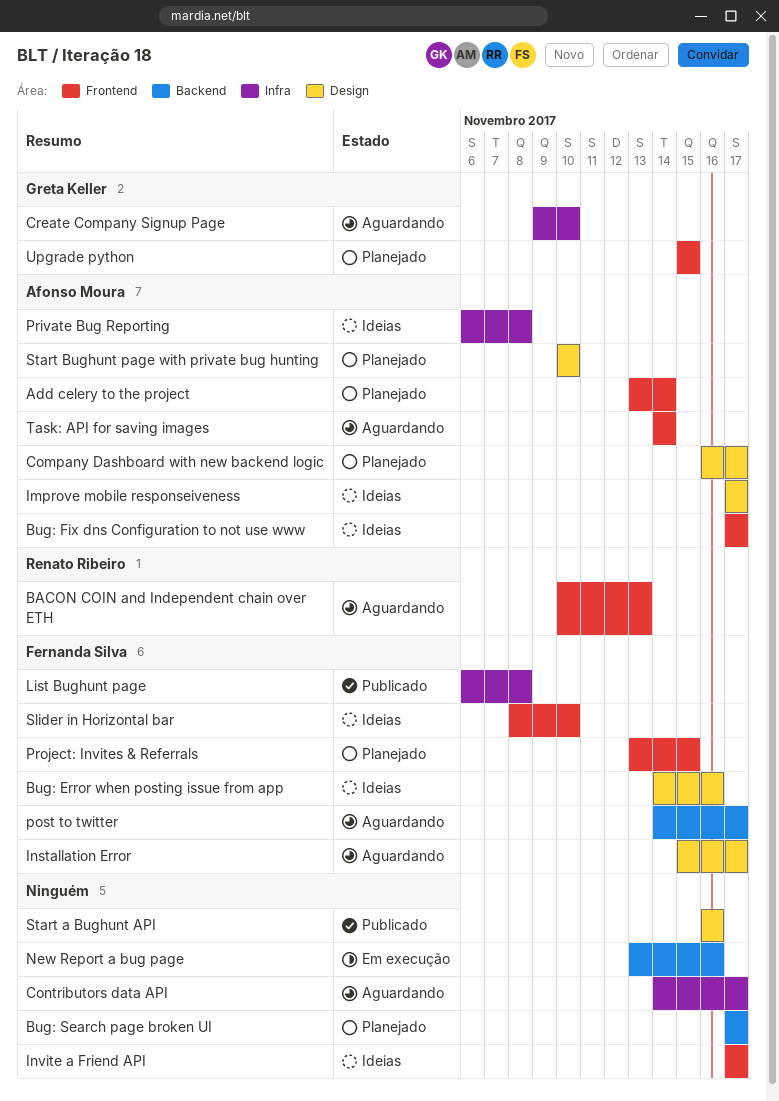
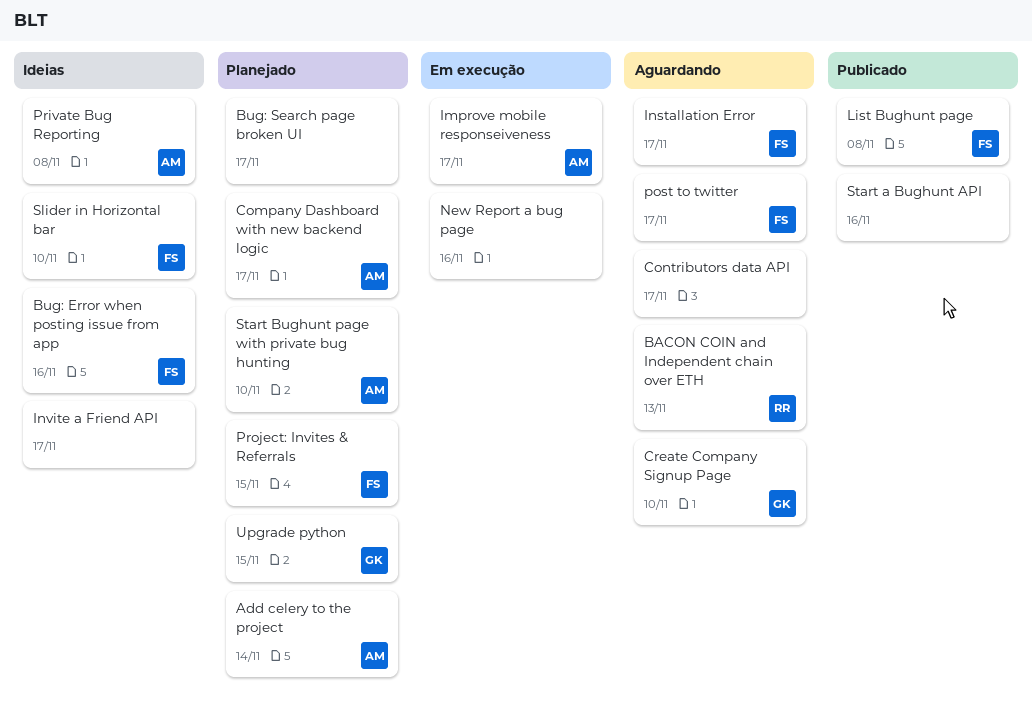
Bug: Fix dns Configuration to not use www: present -> none
Improve mobile responseiveness, status: Ideias -> Em execução
Task: API for saving images: present -> none

